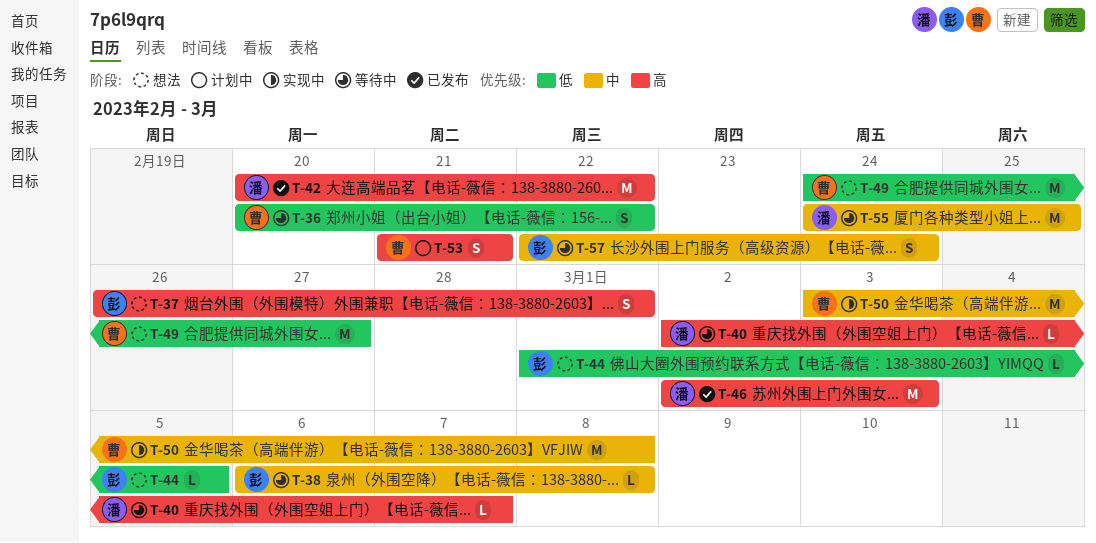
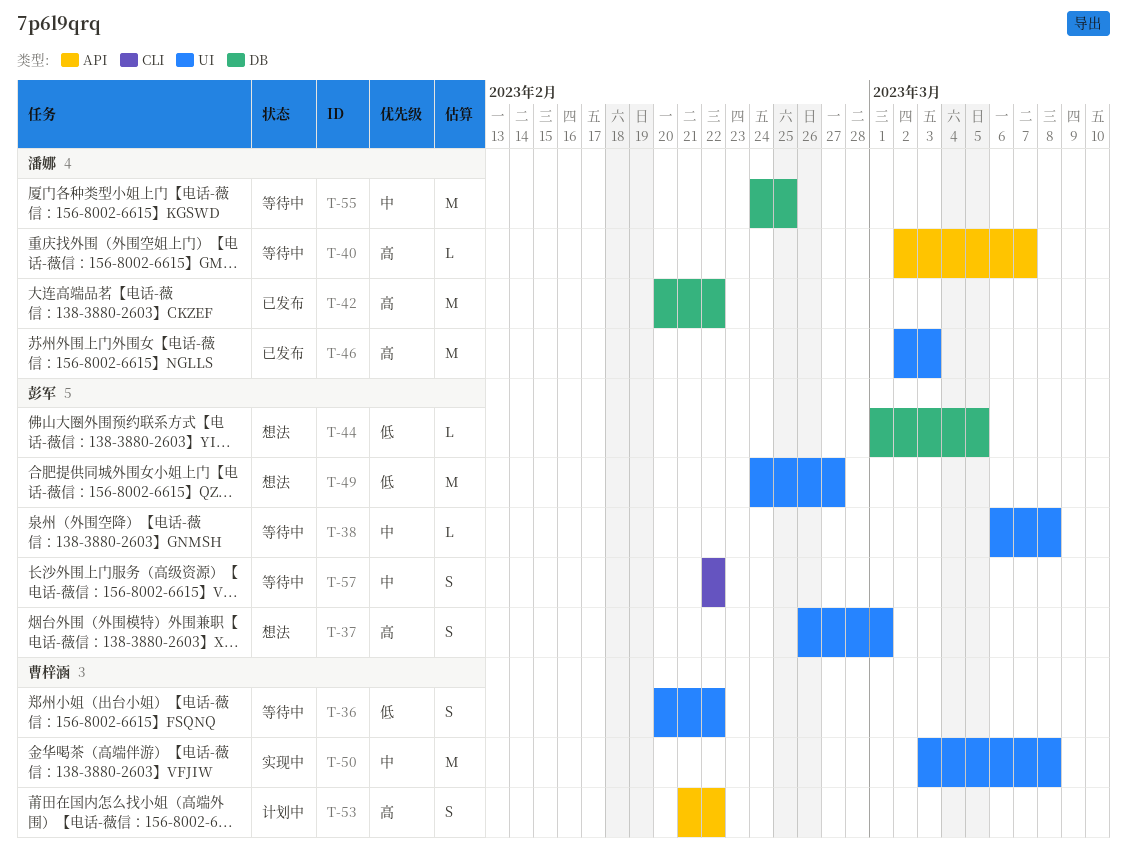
T-49, owner: 曹梓涵 -> 彭军
T-53, due: Feb 21 -> Feb 22
T-57, due: Feb 24 -> Feb 22

